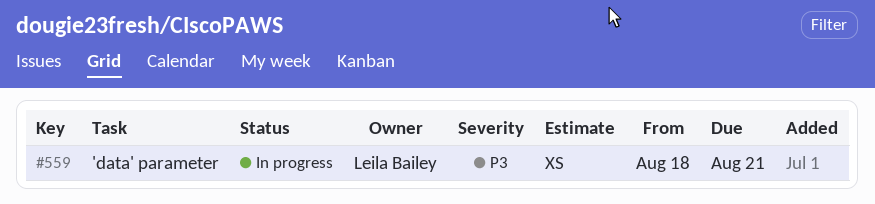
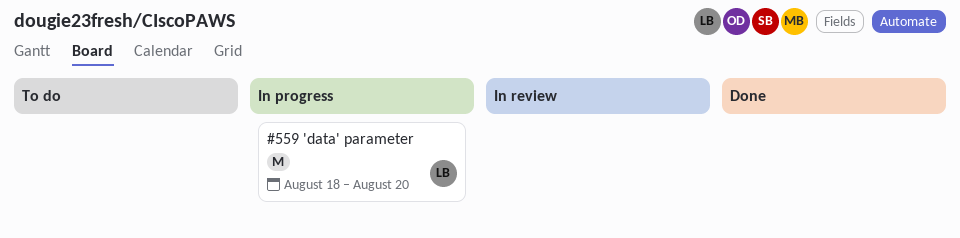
#559, estimate: XS -> M
#559, due: Aug 21 -> Aug 20

